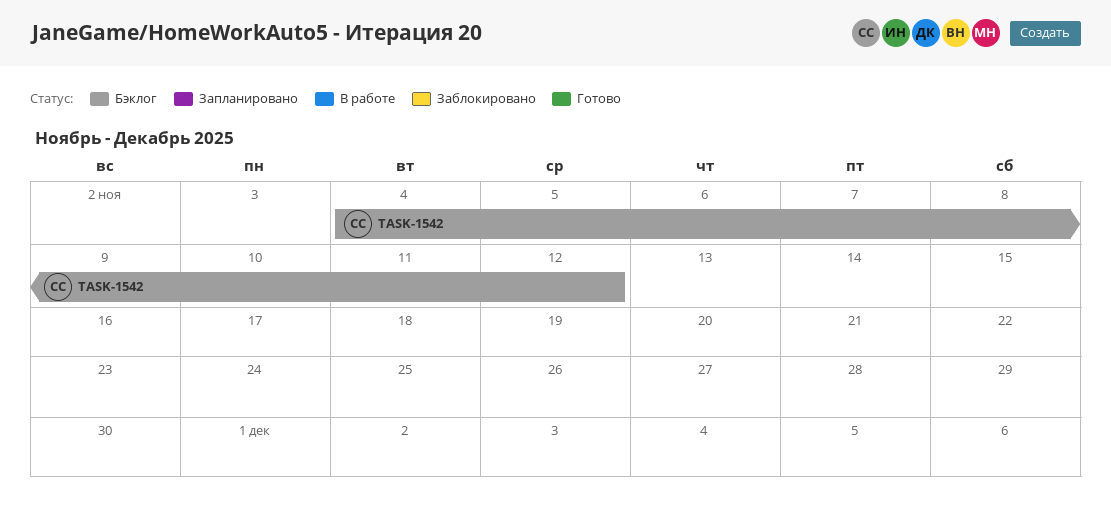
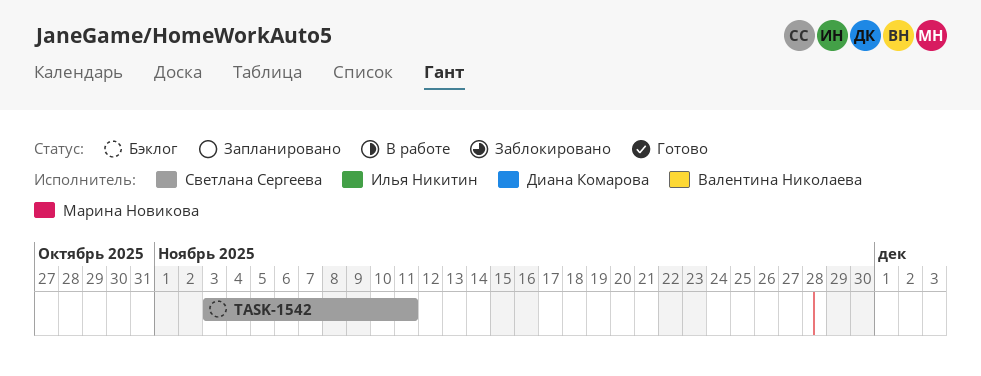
TASK-1542, start: Nov 4 -> Nov 3
TASK-1542, due: Nov 12 -> Nov 11

